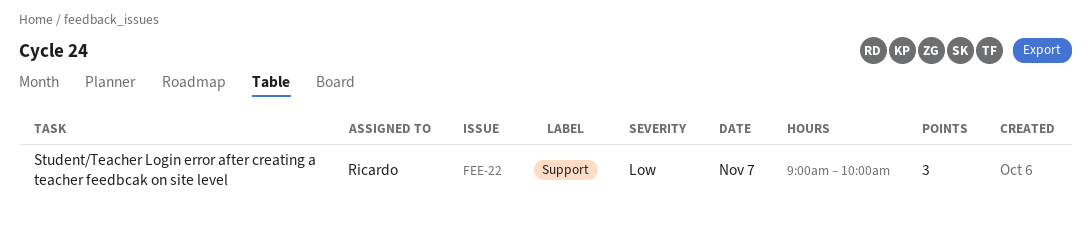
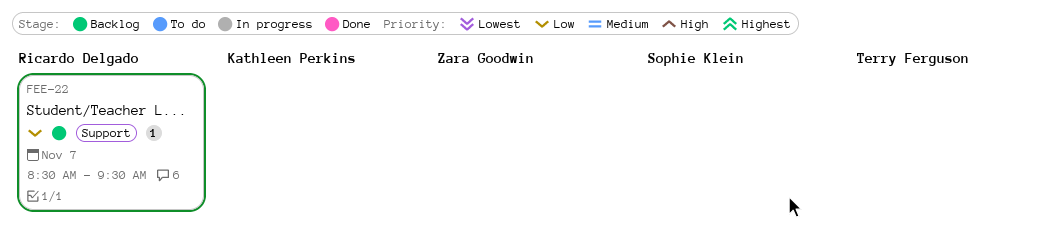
FEE-22, estimate: 3 -> 1
FEE-22, begins: 09:00 -> 08:30
FEE-22, ends: 10:00 -> 09:30

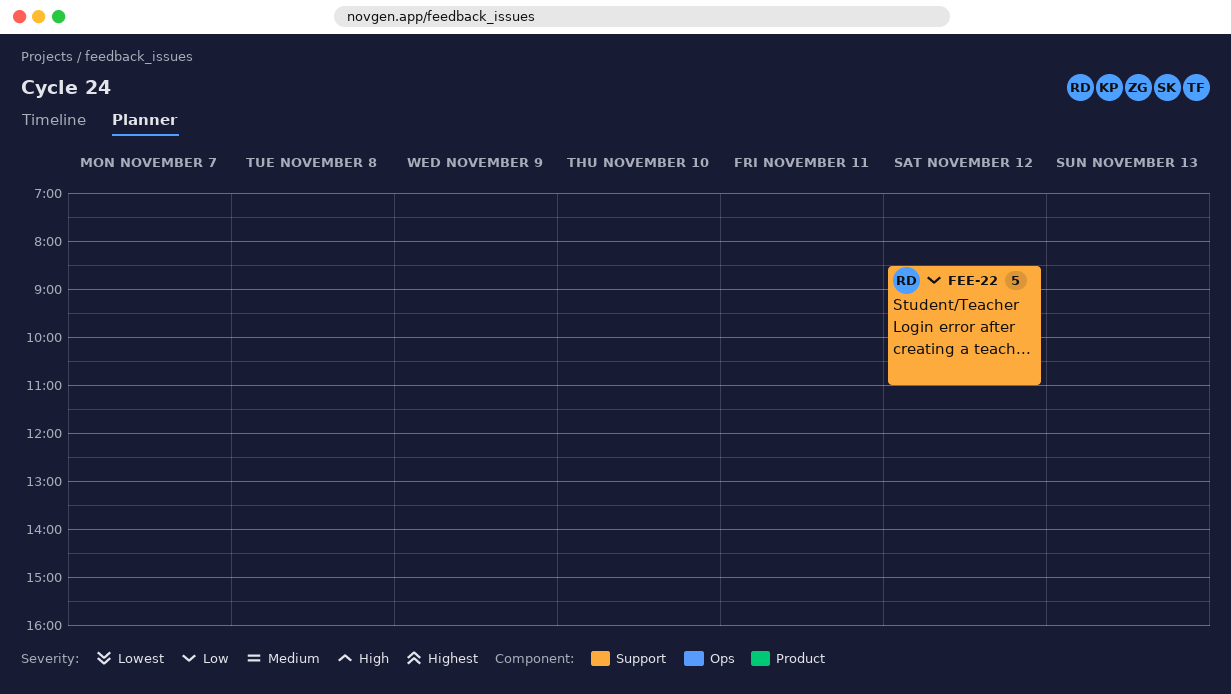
FEE-22, estimate: 1 -> 5
FEE-22, day: Nov 7 -> Nov 12
FEE-22, ends: 09:30 -> 11:00

